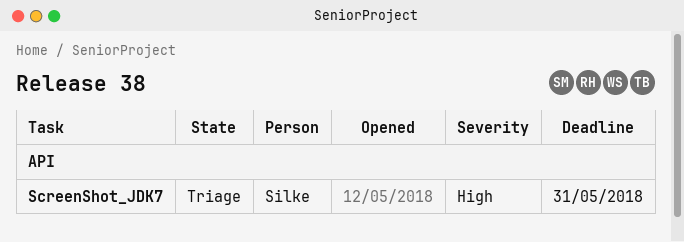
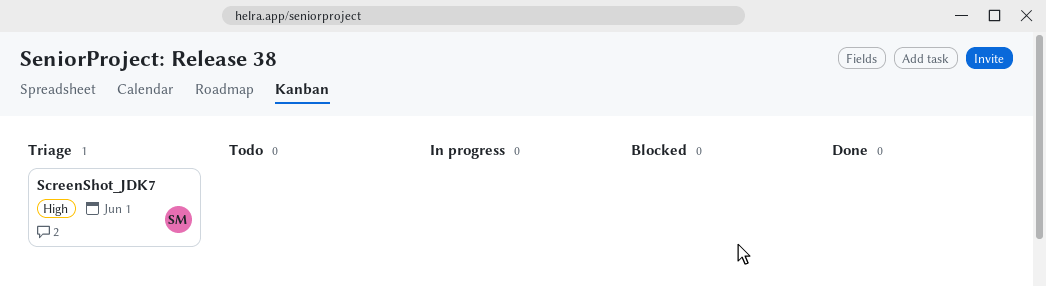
ScreenShot_JDK7, due: May 31 -> Jun 1

